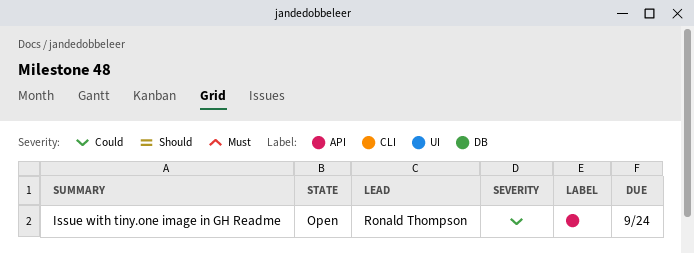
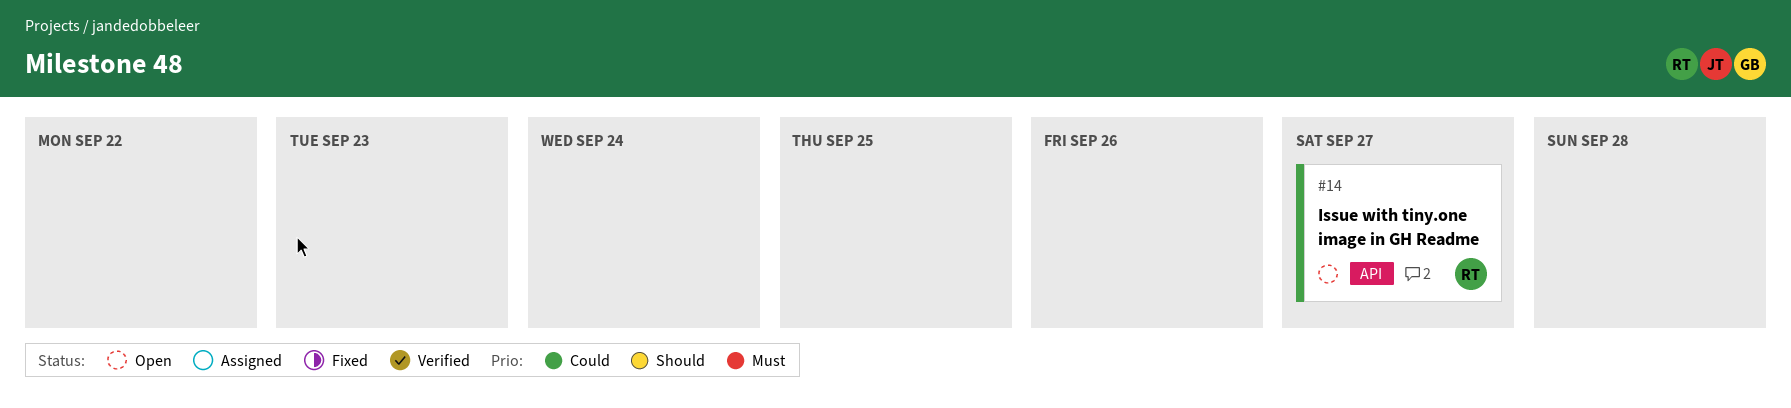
Issue with tiny.one image in GH Readme, due: Sep 24 -> Sep 27

